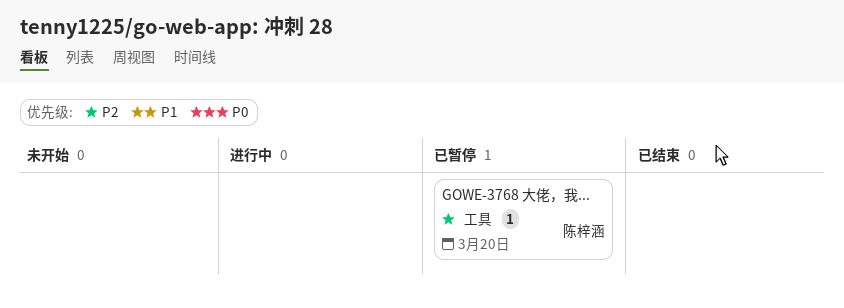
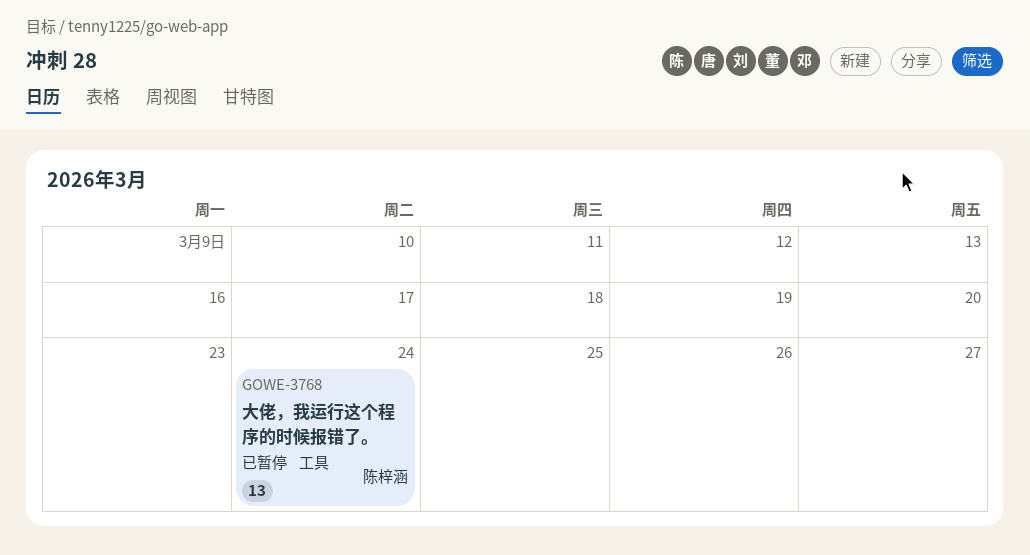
GOWE-3768, estimate: 1 -> 13
GOWE-3768, due: Mar 20 -> Mar 24

